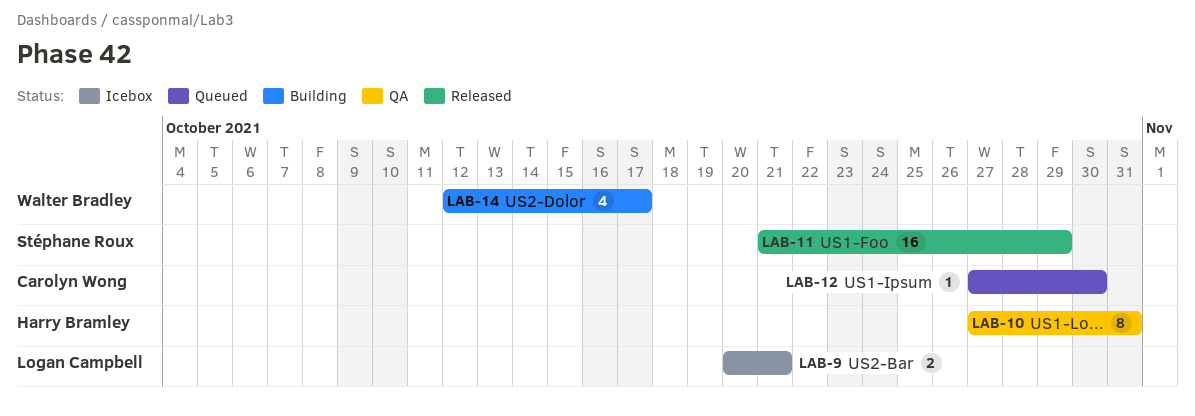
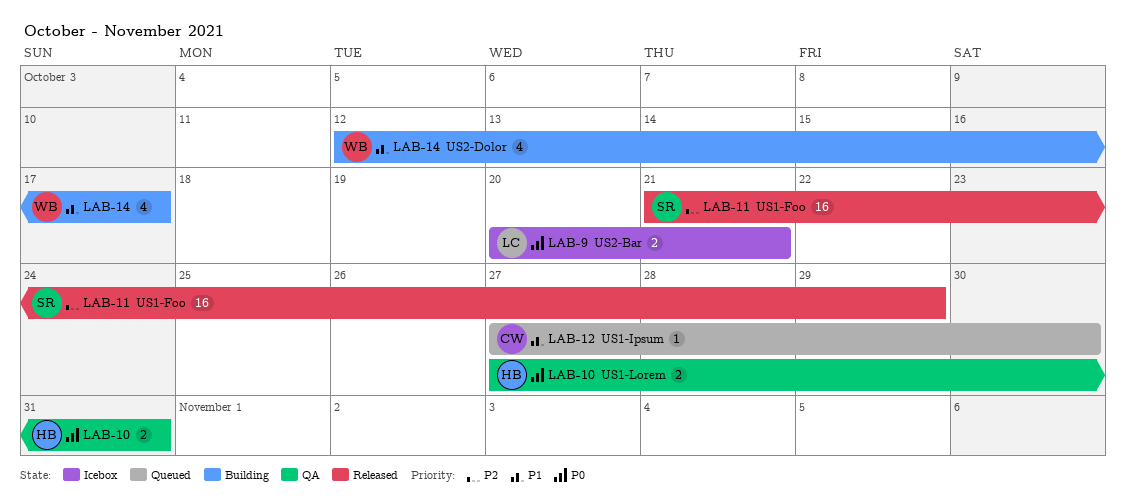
LAB-10, estimate: 8 -> 2

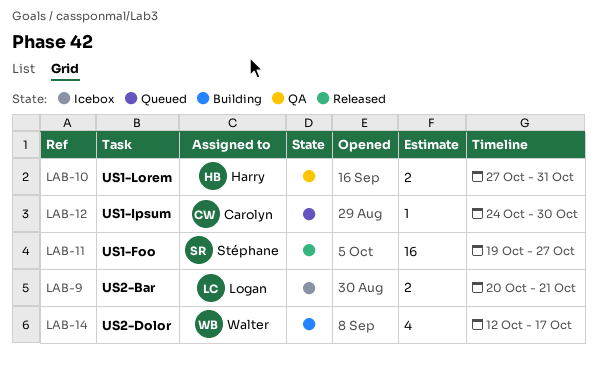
LAB-11, start: Oct 21 -> Oct 19
LAB-11, due: Oct 29 -> Oct 27
LAB-12, start: Oct 27 -> Oct 24

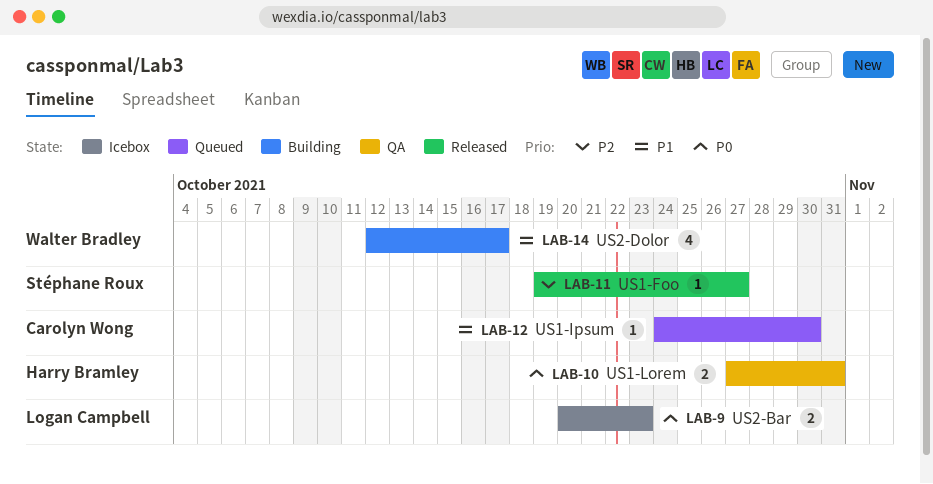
LAB-9, due: Oct 21 -> Oct 23
LAB-11, estimate: 16 -> 1

